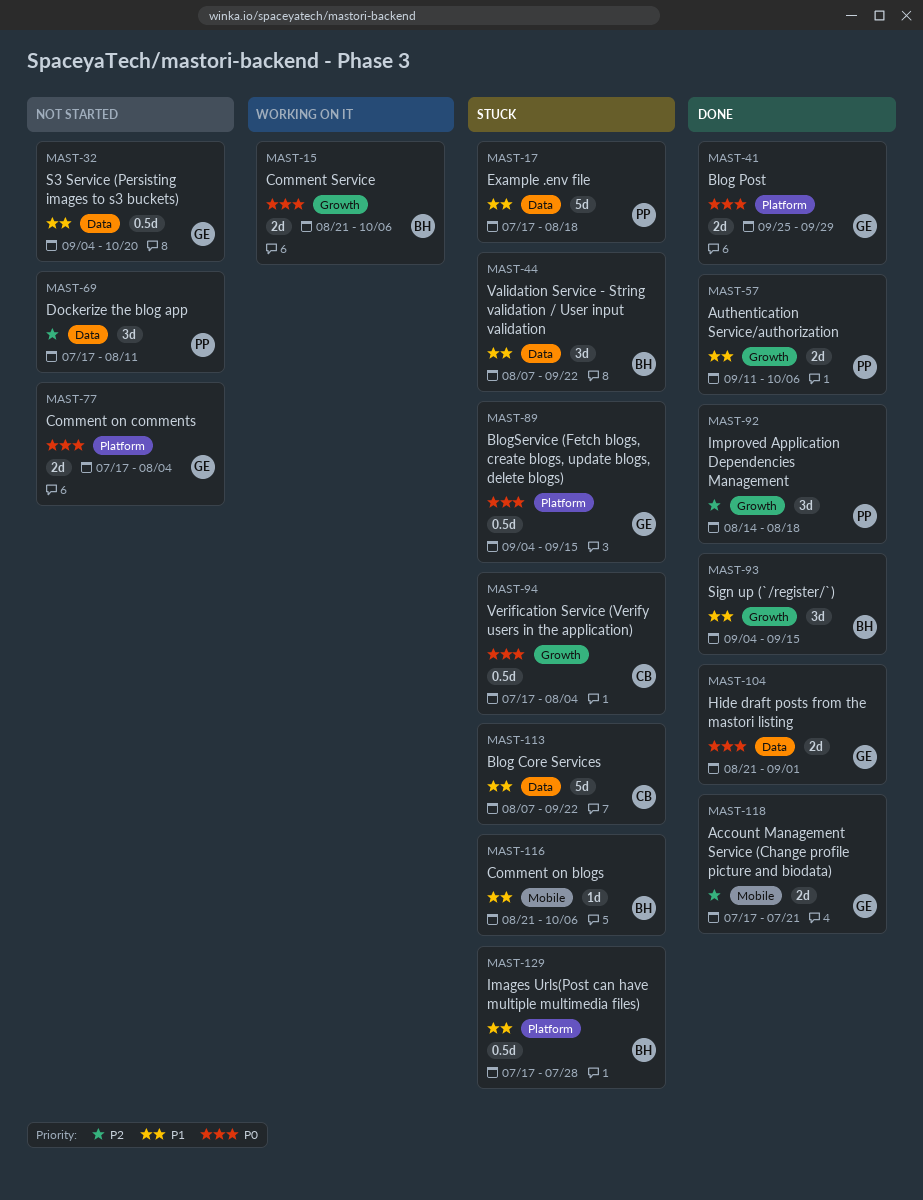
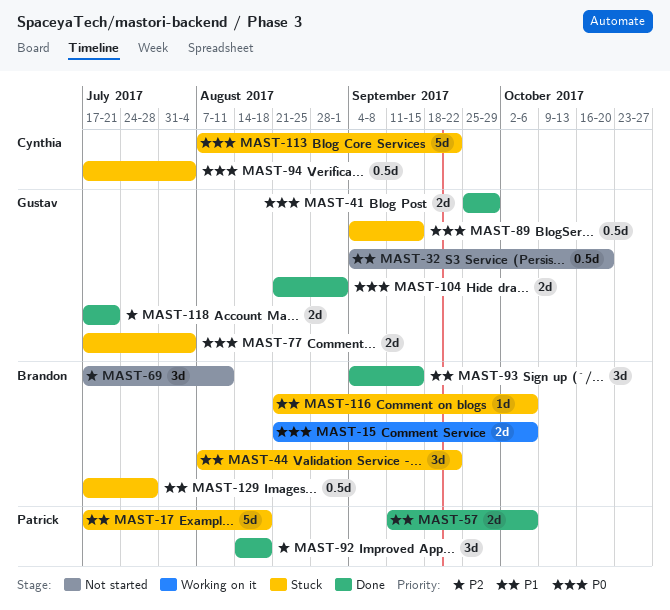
MAST-69, owner: Patrick -> Brandon
MAST-77, status: Not started -> Stuck
MAST-113, priority: P1 -> P0

